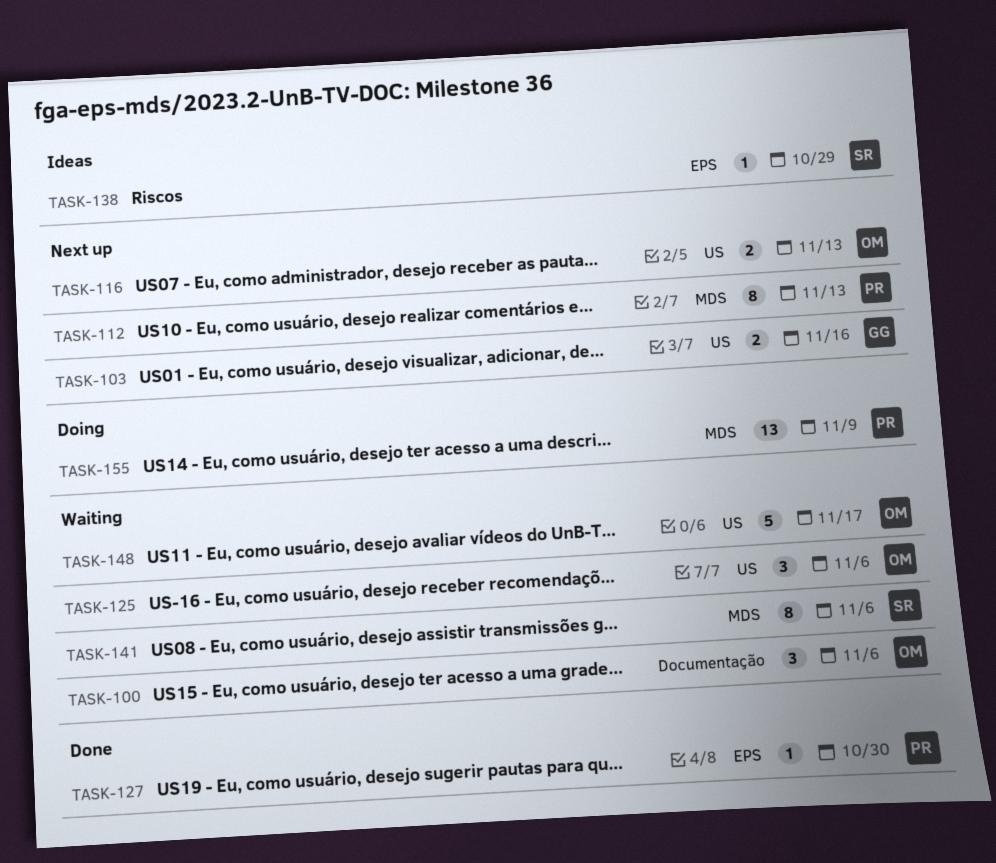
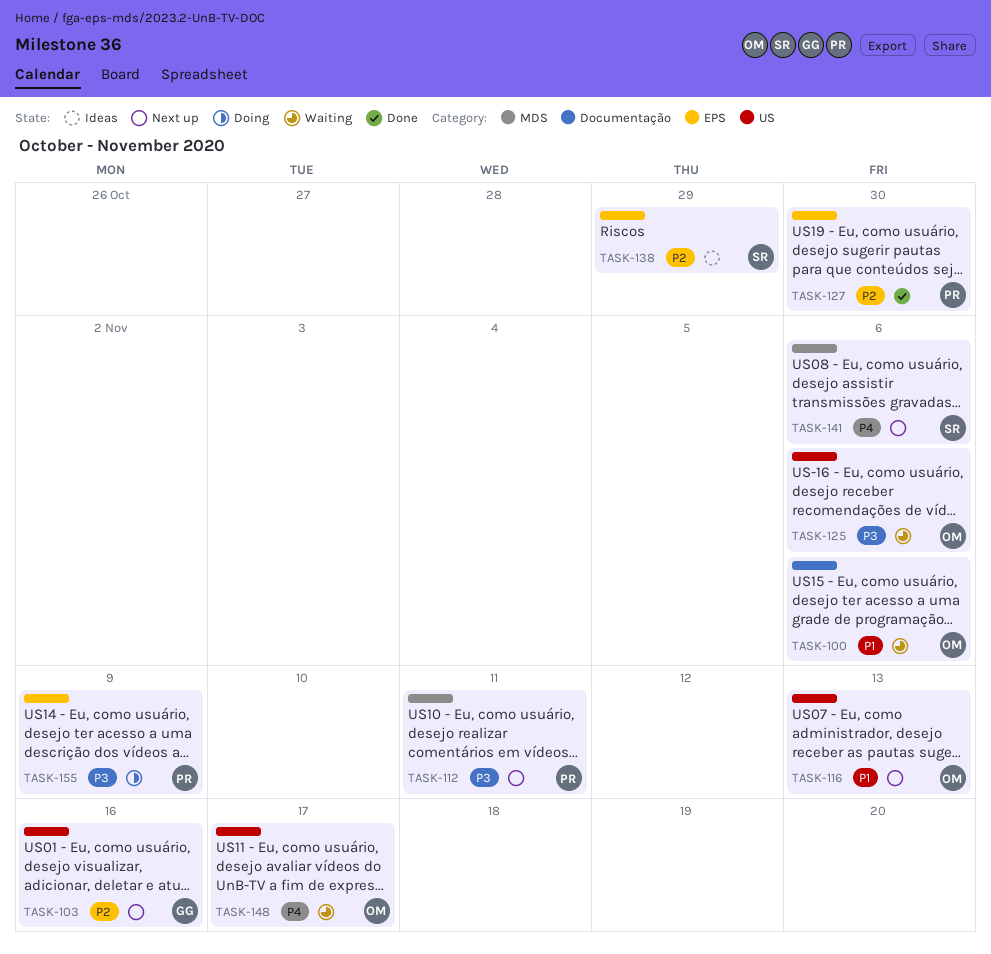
TASK-112, due: Nov 13 -> Nov 11
TASK-141, status: Waiting -> Next up
TASK-155, label: MDS -> EPS

